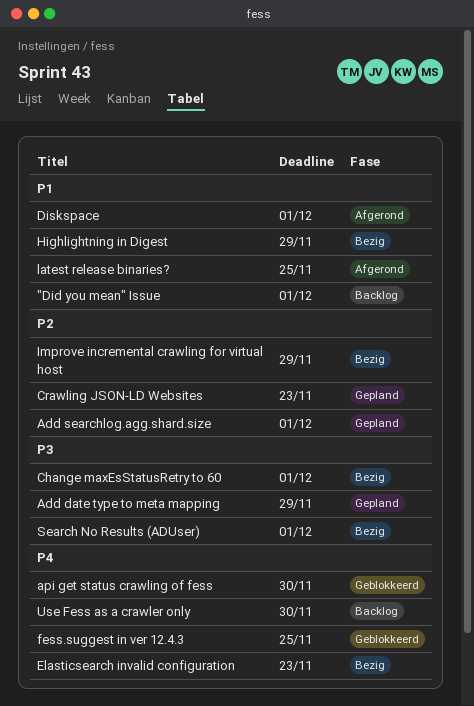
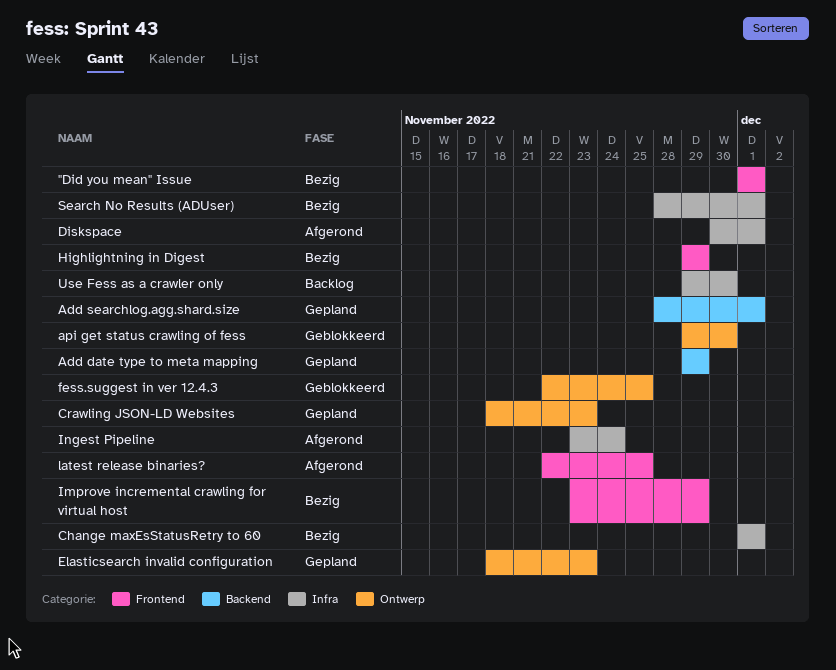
"Did you mean" Issue, status: Backlog -> Bezig
Elasticsearch invalid configuration, status: Bezig -> Gepland
Ingest Pipeline: none -> present

